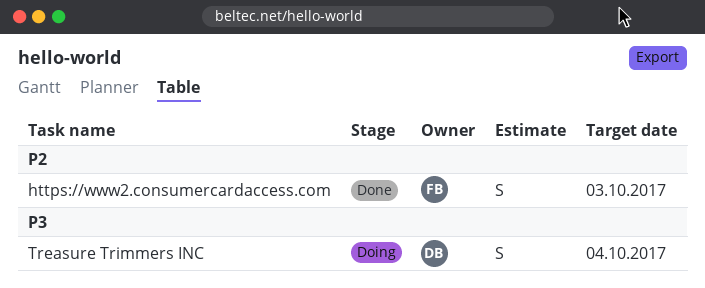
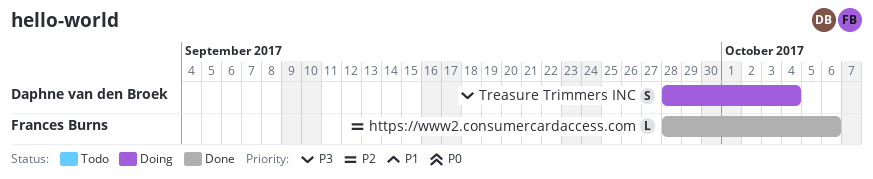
https://www2.consumercardaccess.com, estimate: S -> L
https://www2.consumercardaccess.com, due: Oct 3 -> Oct 6

